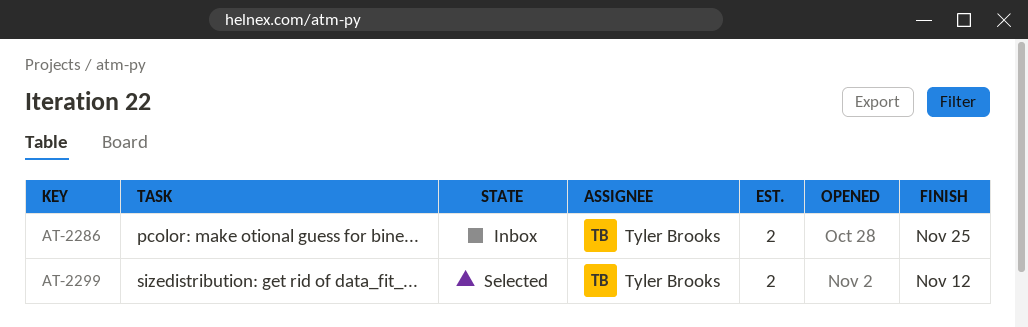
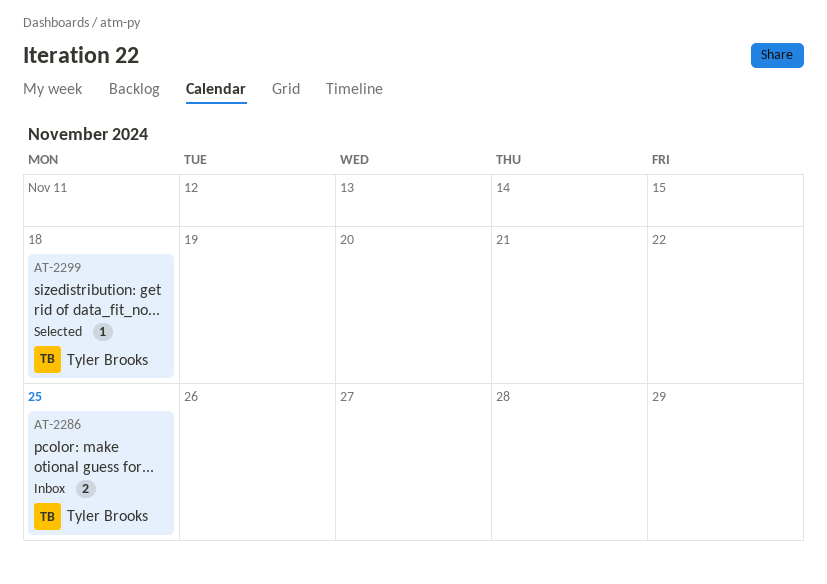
AT-2299, estimate: 2 -> 1
AT-2299, due: Nov 12 -> Nov 18

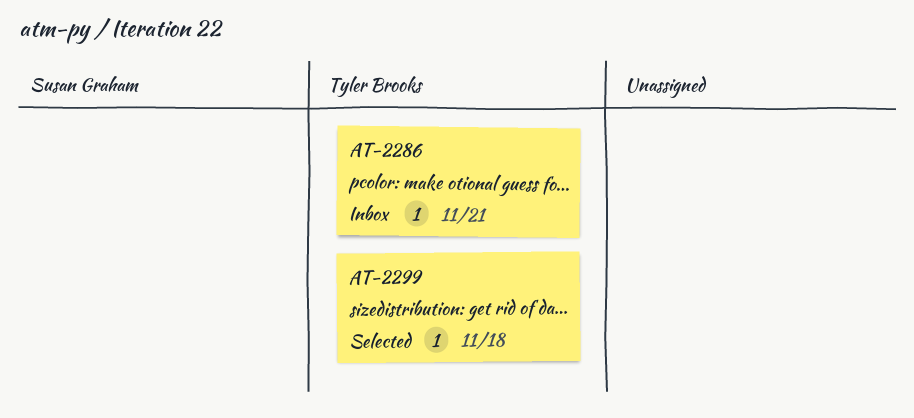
AT-2286, estimate: 2 -> 1
AT-2286, due: Nov 25 -> Nov 21

